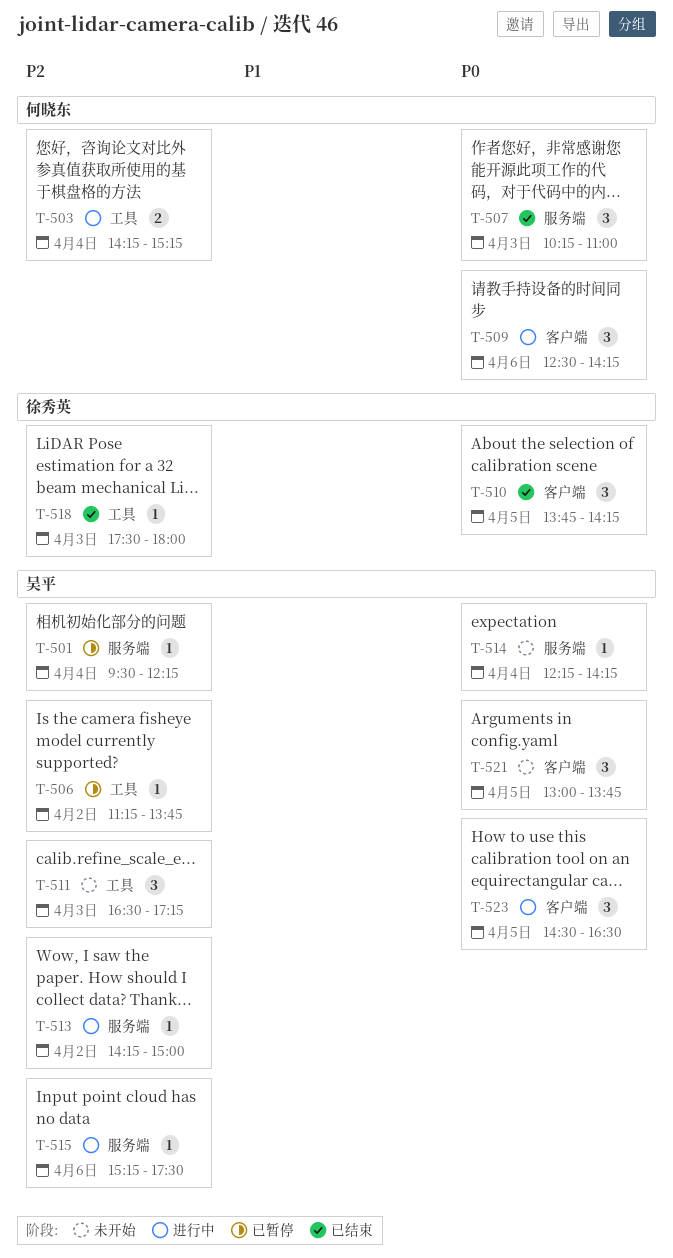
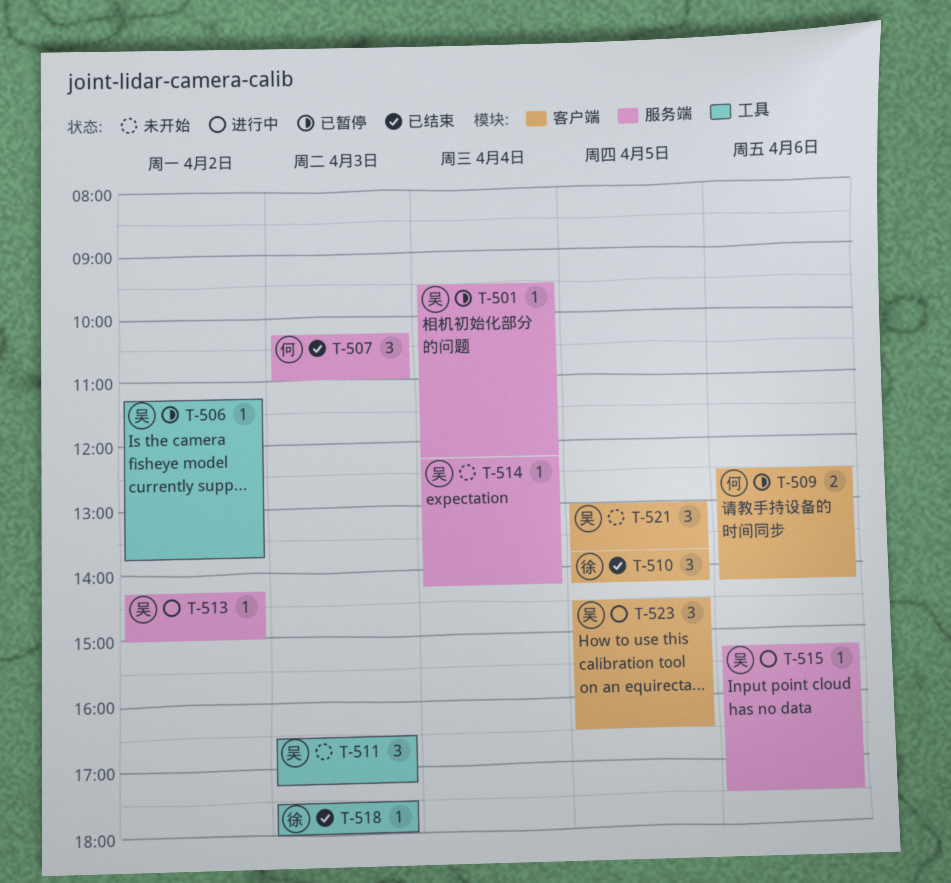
T-503: present -> none
T-509, status: 进行中 -> 已暂停
T-509, estimate: 3 -> 2

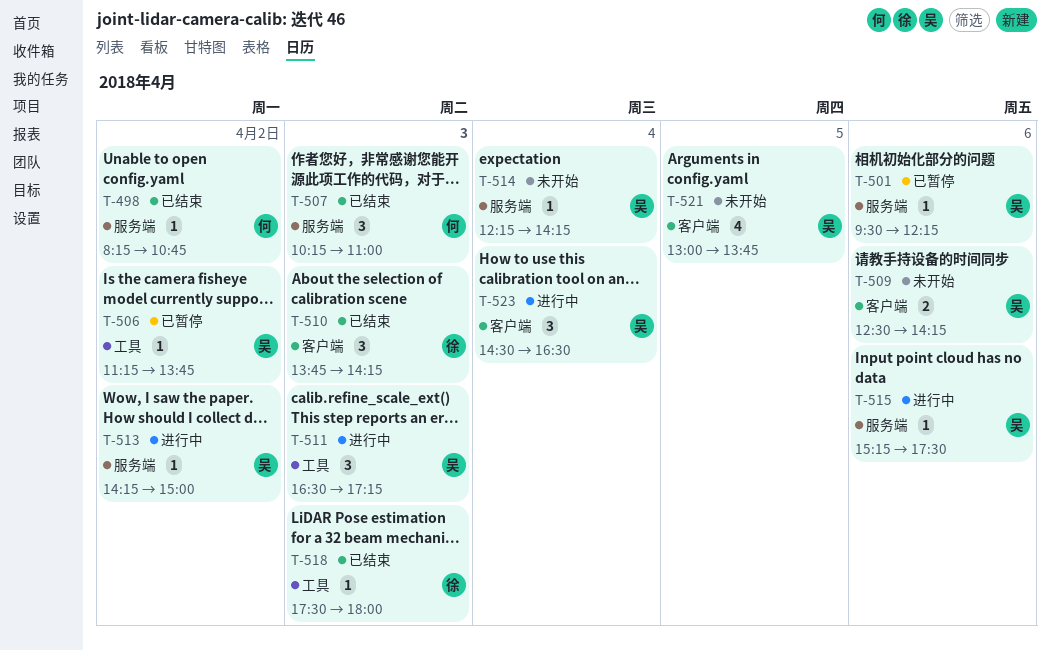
T-498: none -> present
T-501, day: Apr 4 -> Apr 6
T-509, status: 已暂停 -> 未开始
T-509, owner: 何 -> 吴
T-510, day: Apr 5 -> Apr 3
T-511, status: 未开始 -> 进行中
T-521, estimate: 3 -> 4
T-523, day: Apr 5 -> Apr 4

